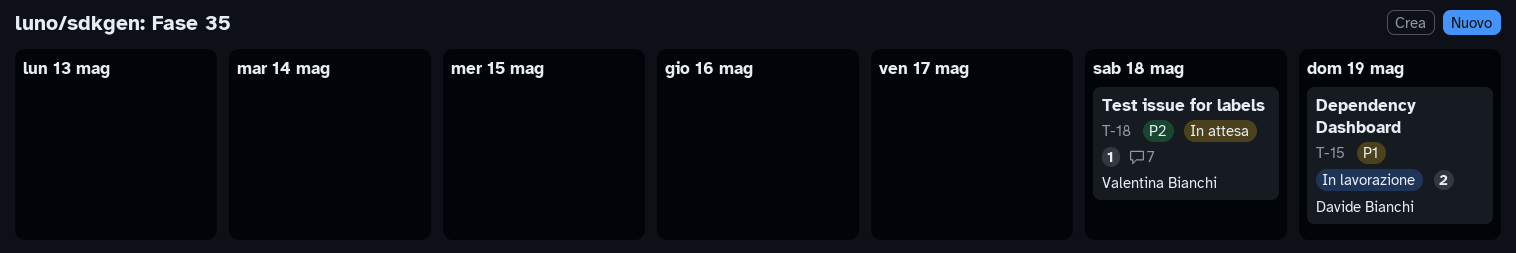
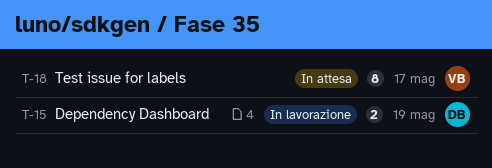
T-18, estimate: 1 -> 8
T-18, due: May 18 -> May 17

